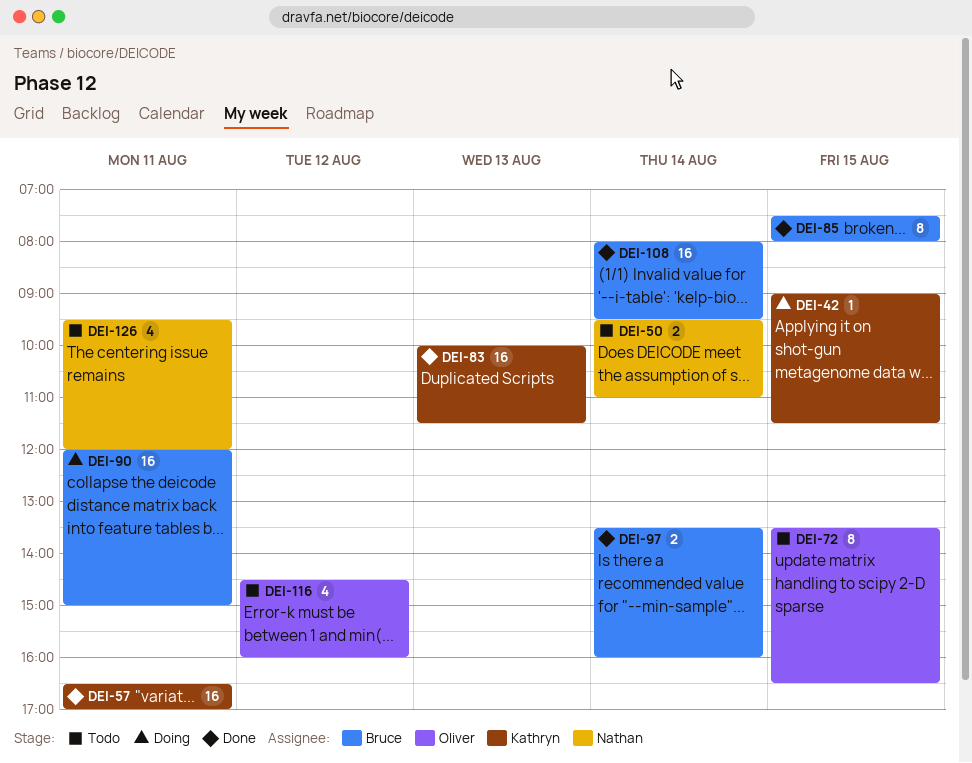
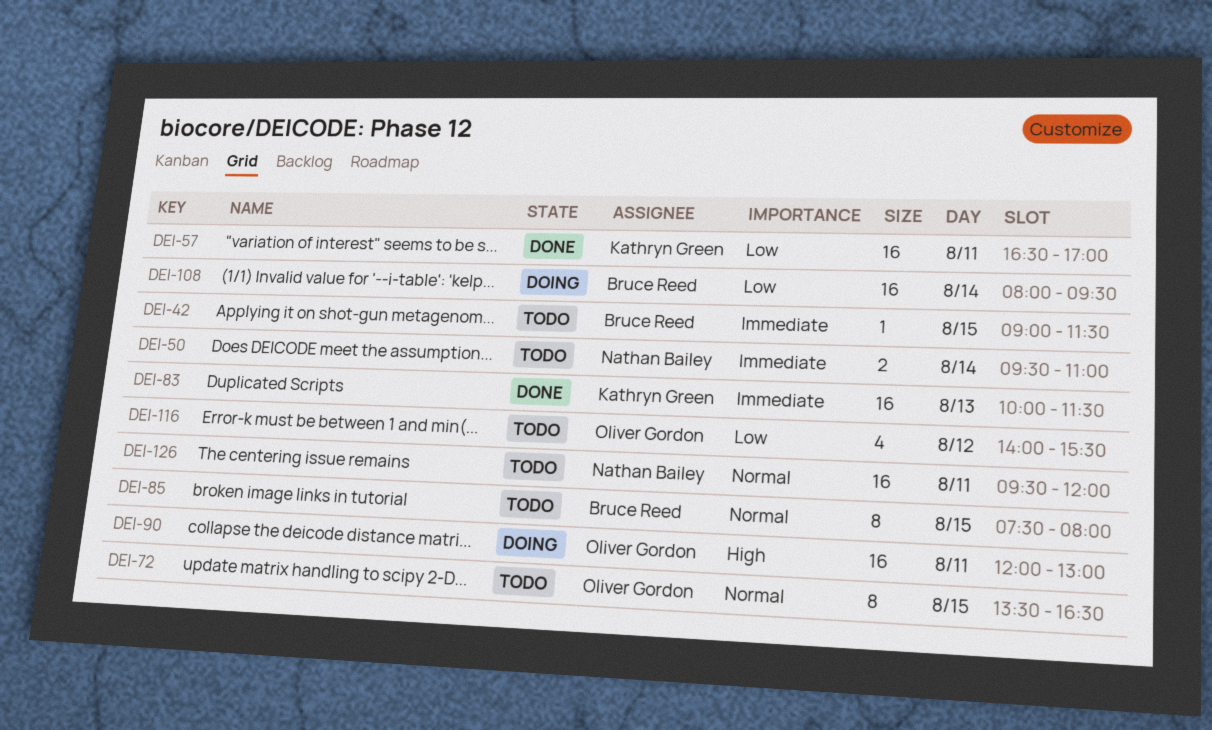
DEI-42, status: Doing -> Todo
DEI-42, owner: Kathryn Green -> Bruce Reed
DEI-85, status: Done -> Todo
DEI-90, owner: Bruce Reed -> Oliver Gordon
DEI-90, ends: 15:00 -> 13:00
DEI-97: present -> none
DEI-108, status: Done -> Doing
DEI-116, begins: 14:30 -> 14:00
DEI-116, ends: 16:00 -> 15:30
DEI-126, estimate: 4 -> 16

